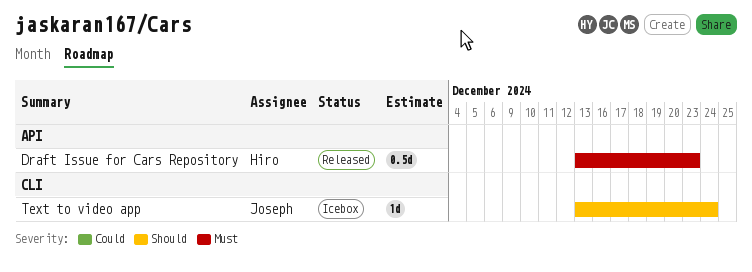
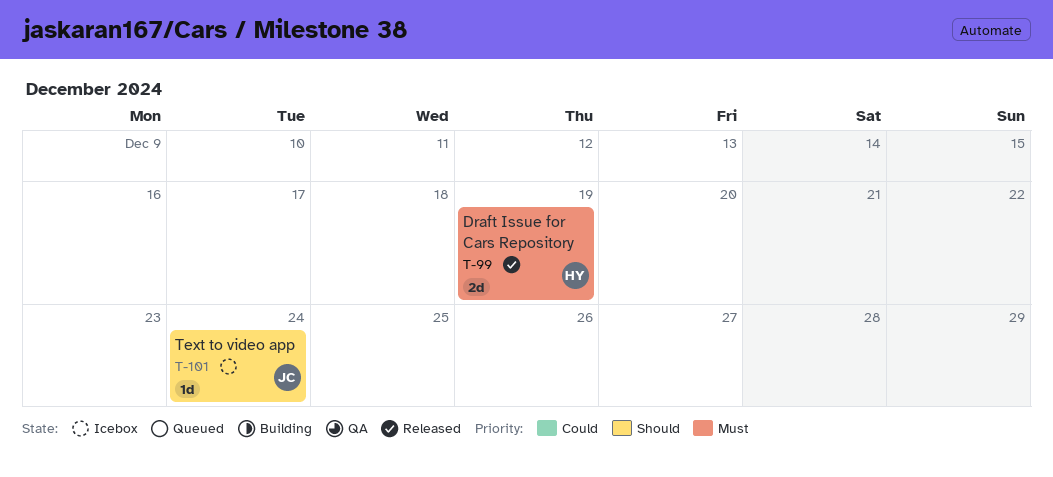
Draft Issue for Cars Repository, estimate: 0.5d -> 2d
Draft Issue for Cars Repository, due: Dec 23 -> Dec 19

